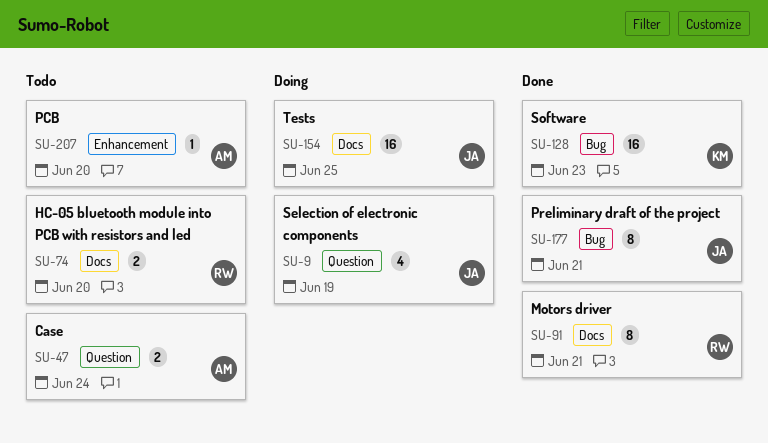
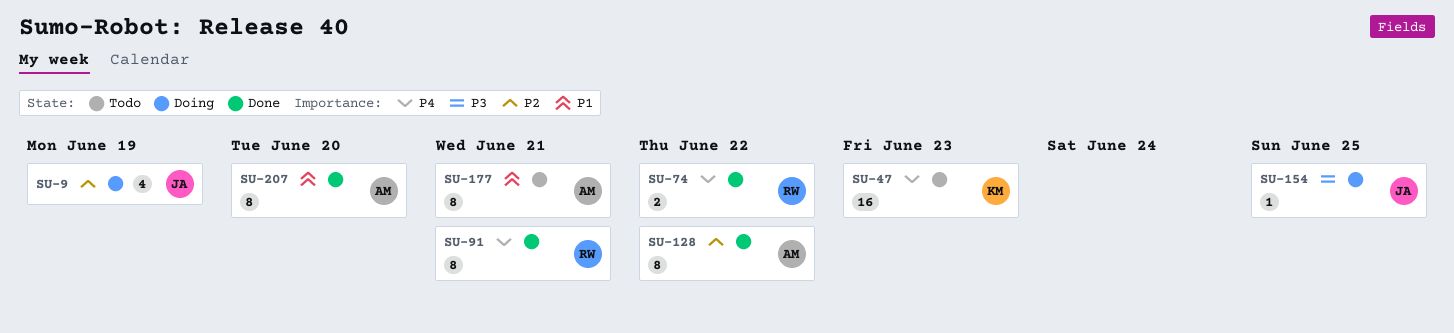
SU-47, owner: AM -> KM
SU-47, estimate: 2 -> 16
SU-47, due: Jun 24 -> Jun 23
SU-74, status: Todo -> Done
SU-74, due: Jun 20 -> Jun 22
SU-128, owner: KM -> AM
SU-128, estimate: 16 -> 8
SU-128, due: Jun 23 -> Jun 22
SU-154, estimate: 16 -> 1
SU-177, status: Done -> Todo
SU-177, owner: JA -> AM
SU-207, status: Todo -> Done
SU-207, estimate: 1 -> 8

